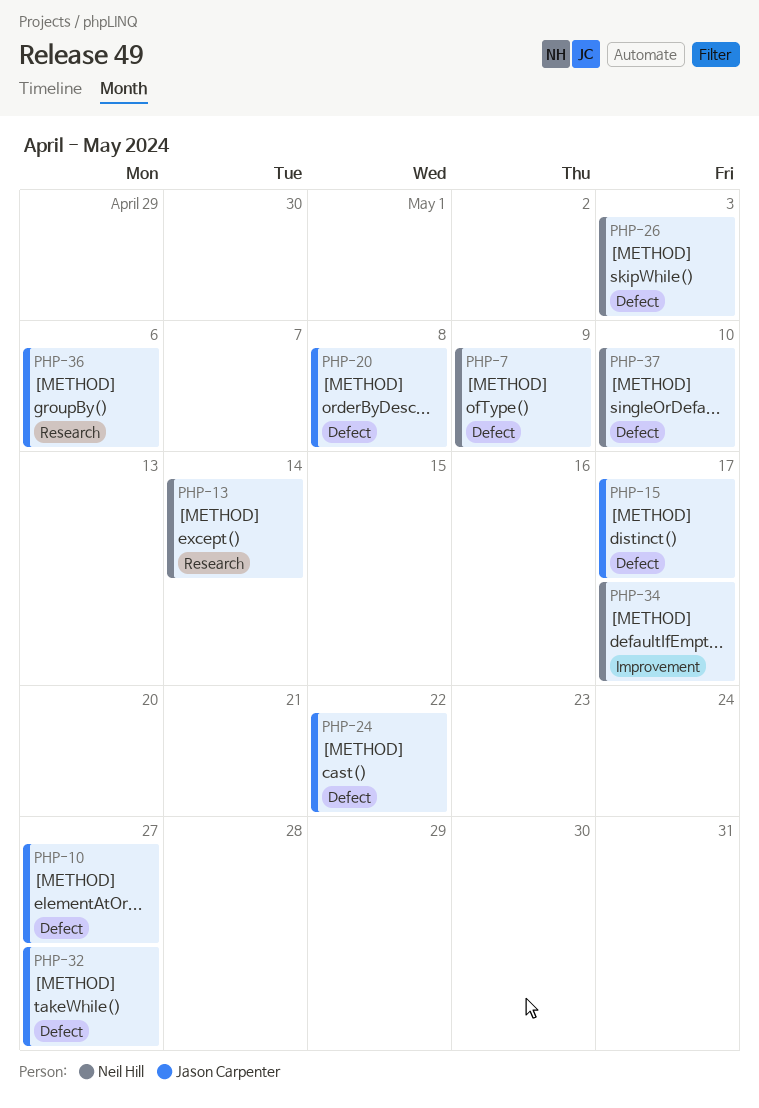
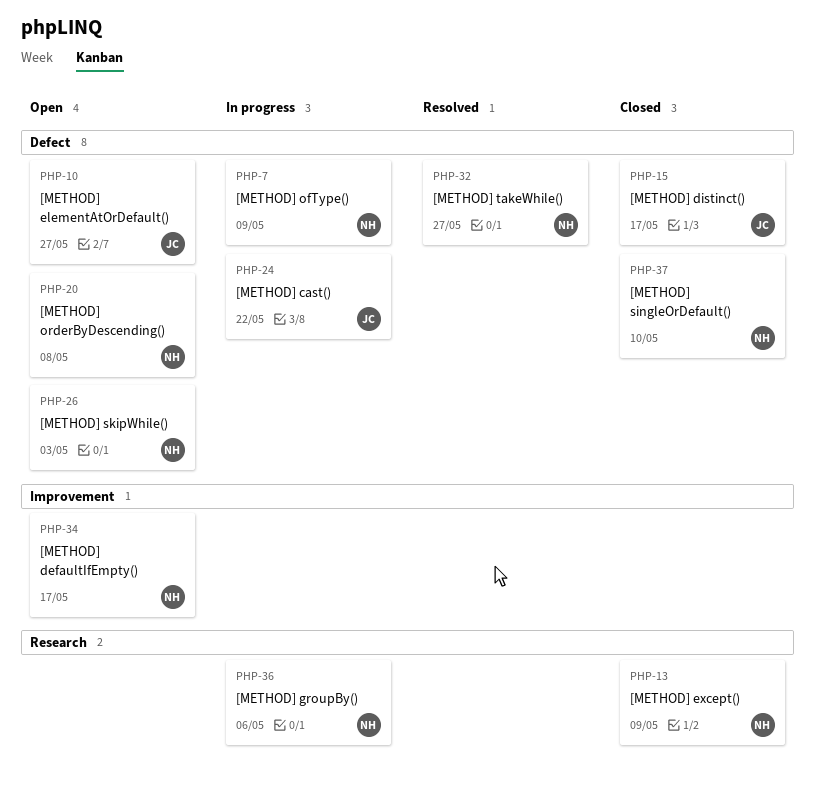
PHP-13, due: May 14 -> May 9
PHP-20, owner: Jason Carpenter -> Neil Hill
PHP-32, owner: Jason Carpenter -> Neil Hill
PHP-36, owner: Jason Carpenter -> Neil Hill

